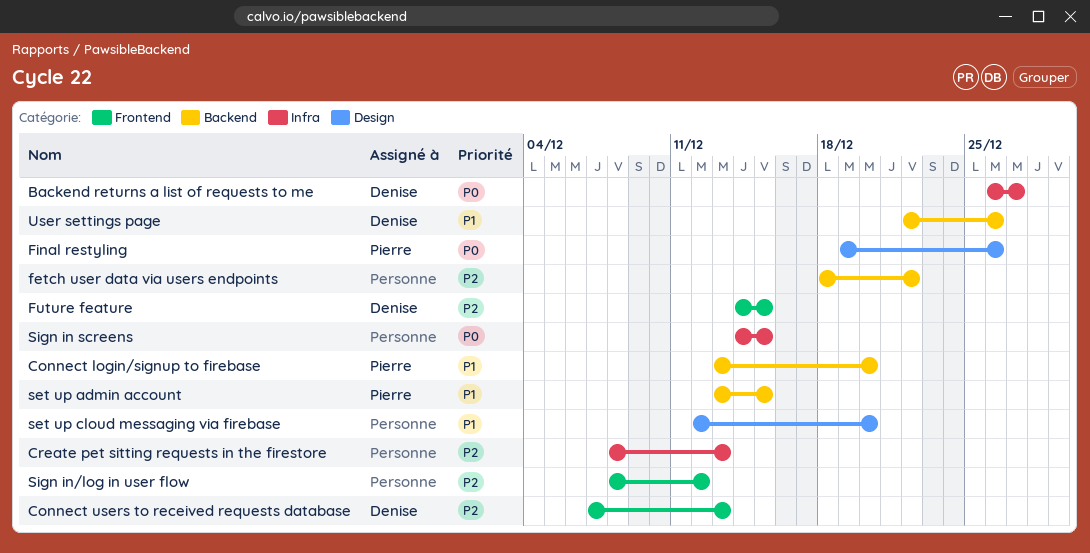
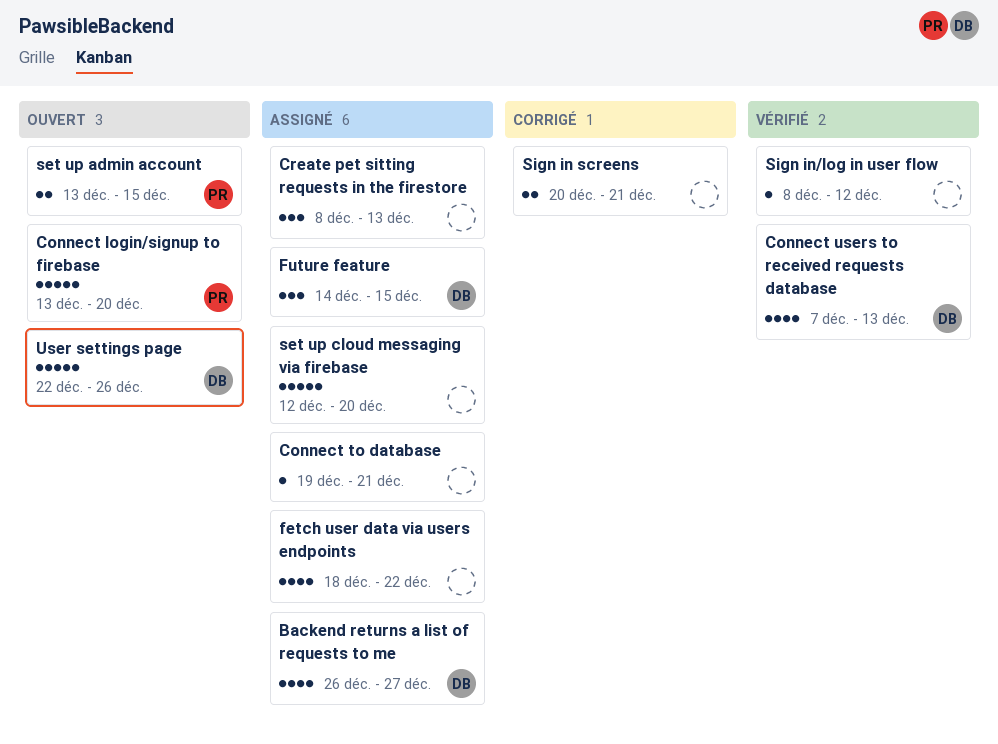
Connect to database: none -> present
Final restyling: present -> none
Sign in screens, start: Dec 14 -> Dec 20
Sign in screens, due: Dec 15 -> Dec 21

